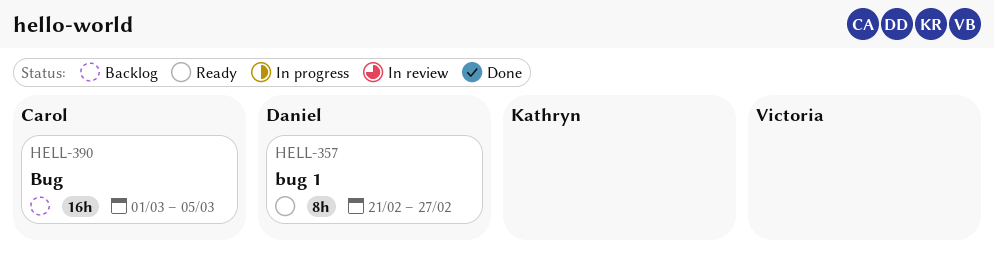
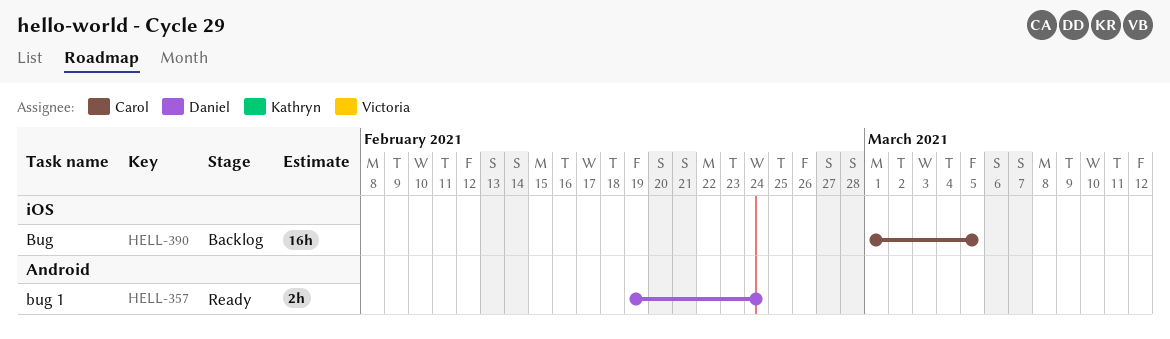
HELL-357, estimate: 8h -> 2h
HELL-357, start: Feb 21 -> Feb 19
HELL-357, due: Feb 27 -> Feb 24

